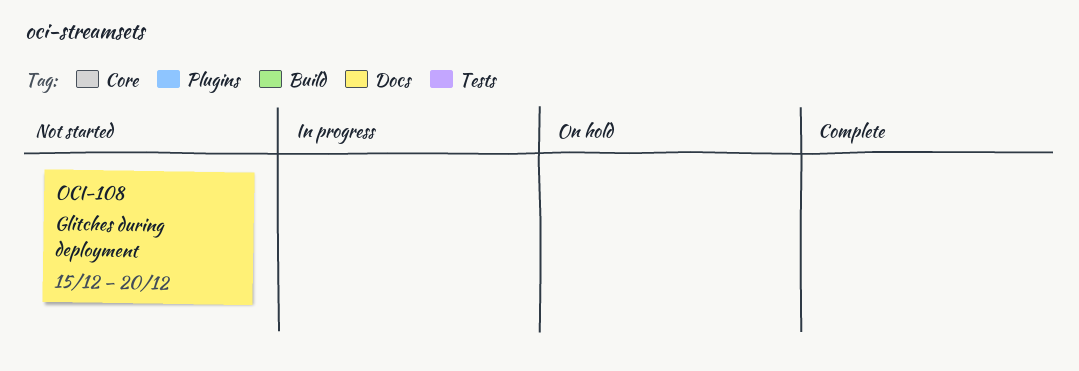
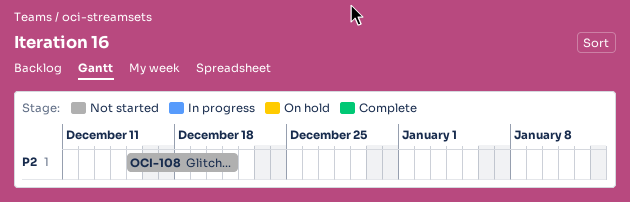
OCI-108, due: Dec 20 -> Dec 21

